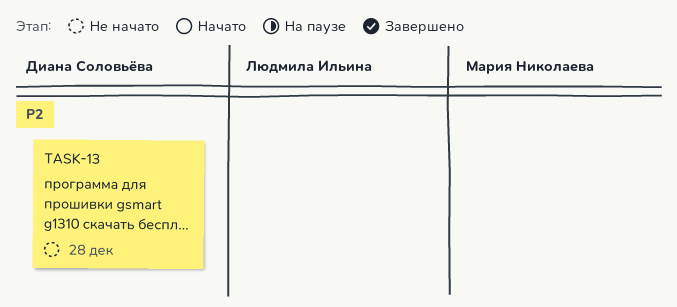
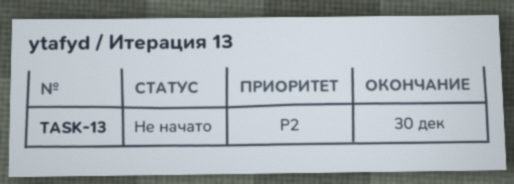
TASK-13, due: Dec 28 -> Dec 30

